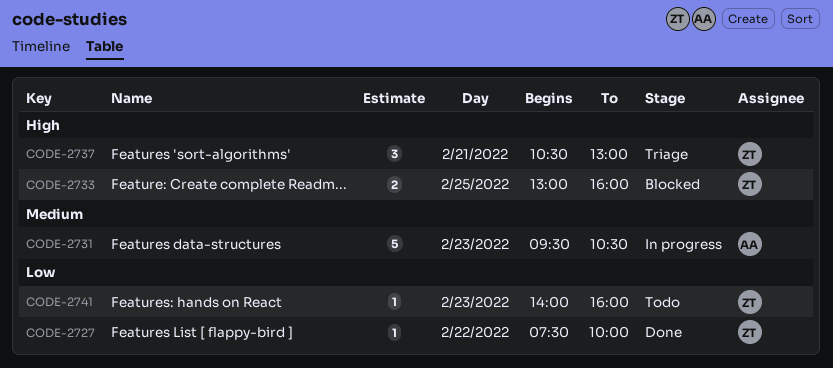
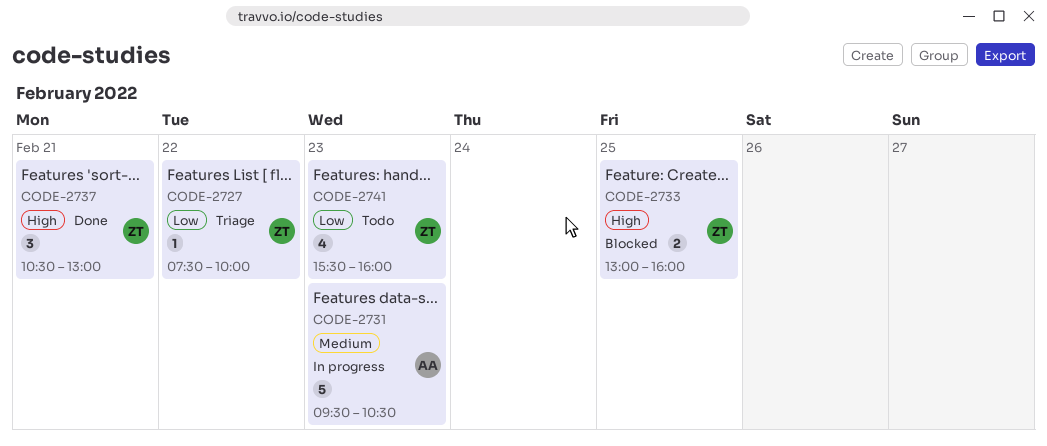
CODE-2727, status: Done -> Triage
CODE-2737, status: Triage -> Done
CODE-2741, estimate: 1 -> 4
CODE-2741, begins: 14:00 -> 15:30

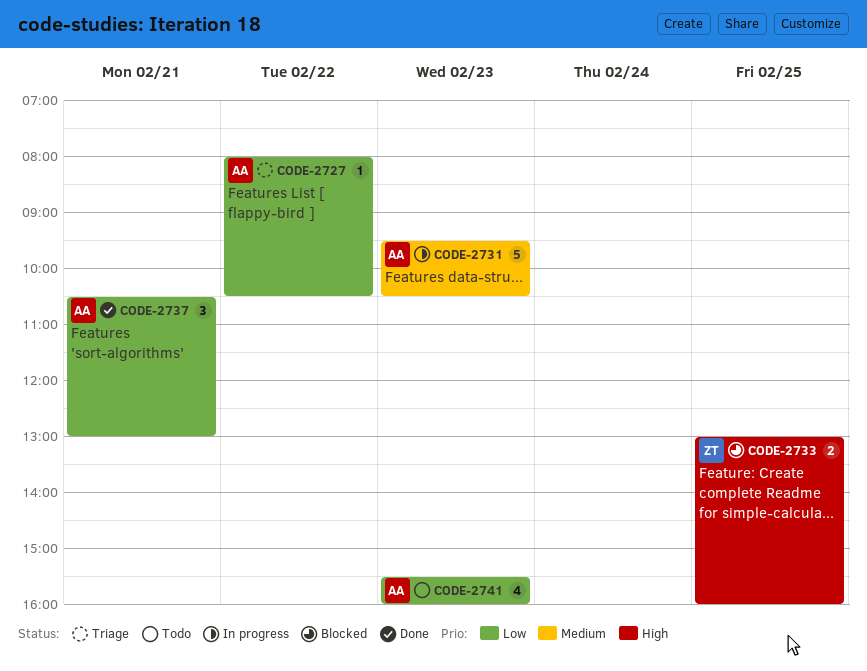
CODE-2727, owner: ZT -> AA
CODE-2727, begins: 07:30 -> 08:00
CODE-2727, ends: 10:00 -> 10:30
CODE-2737, owner: ZT -> AA
CODE-2737, priority: High -> Low
CODE-2741, owner: ZT -> AA

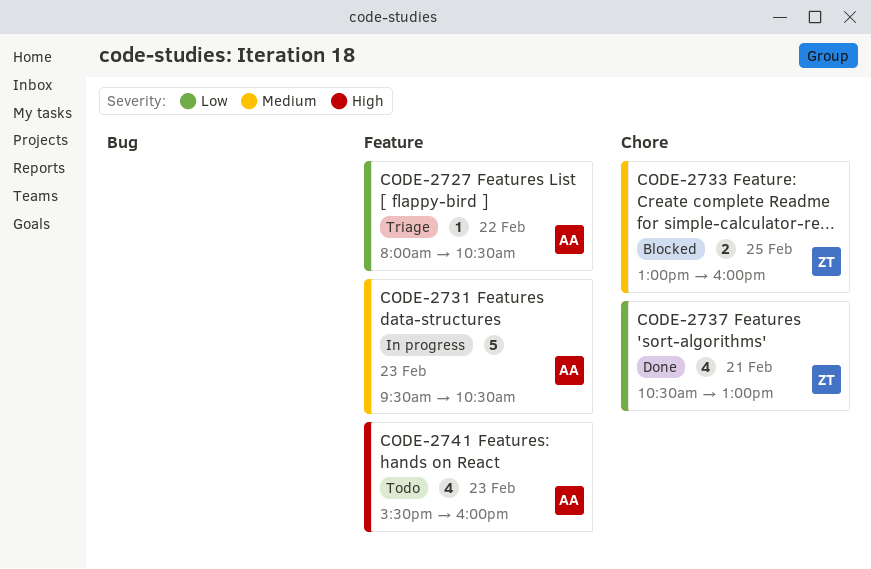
CODE-2733, priority: High -> Medium
CODE-2737, owner: AA -> ZT
CODE-2737, estimate: 3 -> 4
CODE-2741, priority: Low -> High

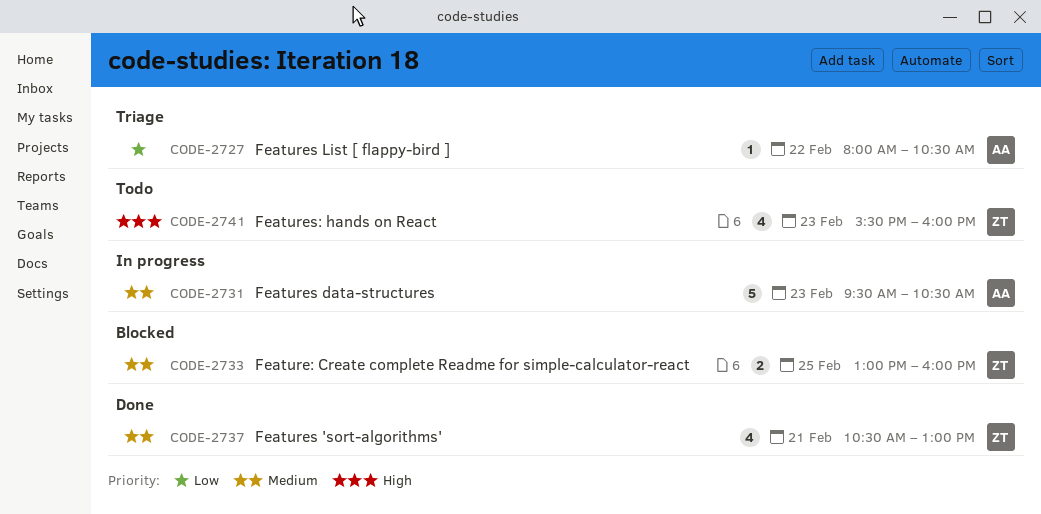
CODE-2737, priority: Low -> Medium
CODE-2741, owner: AA -> ZT

